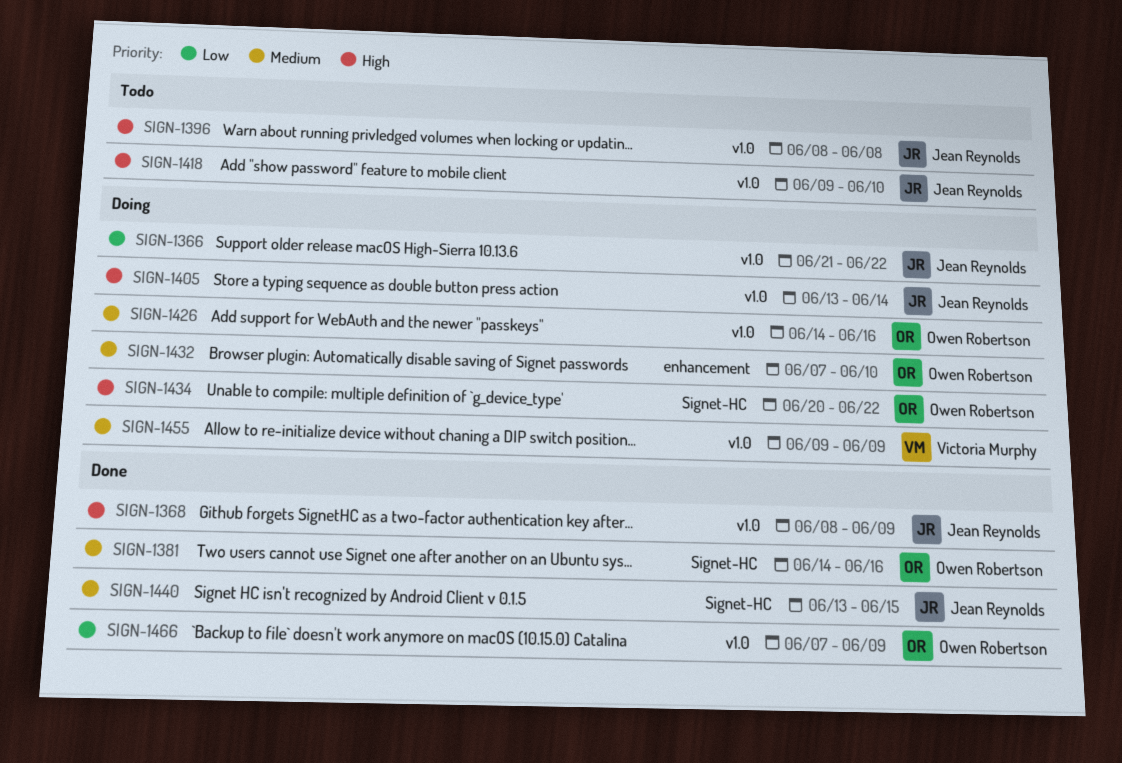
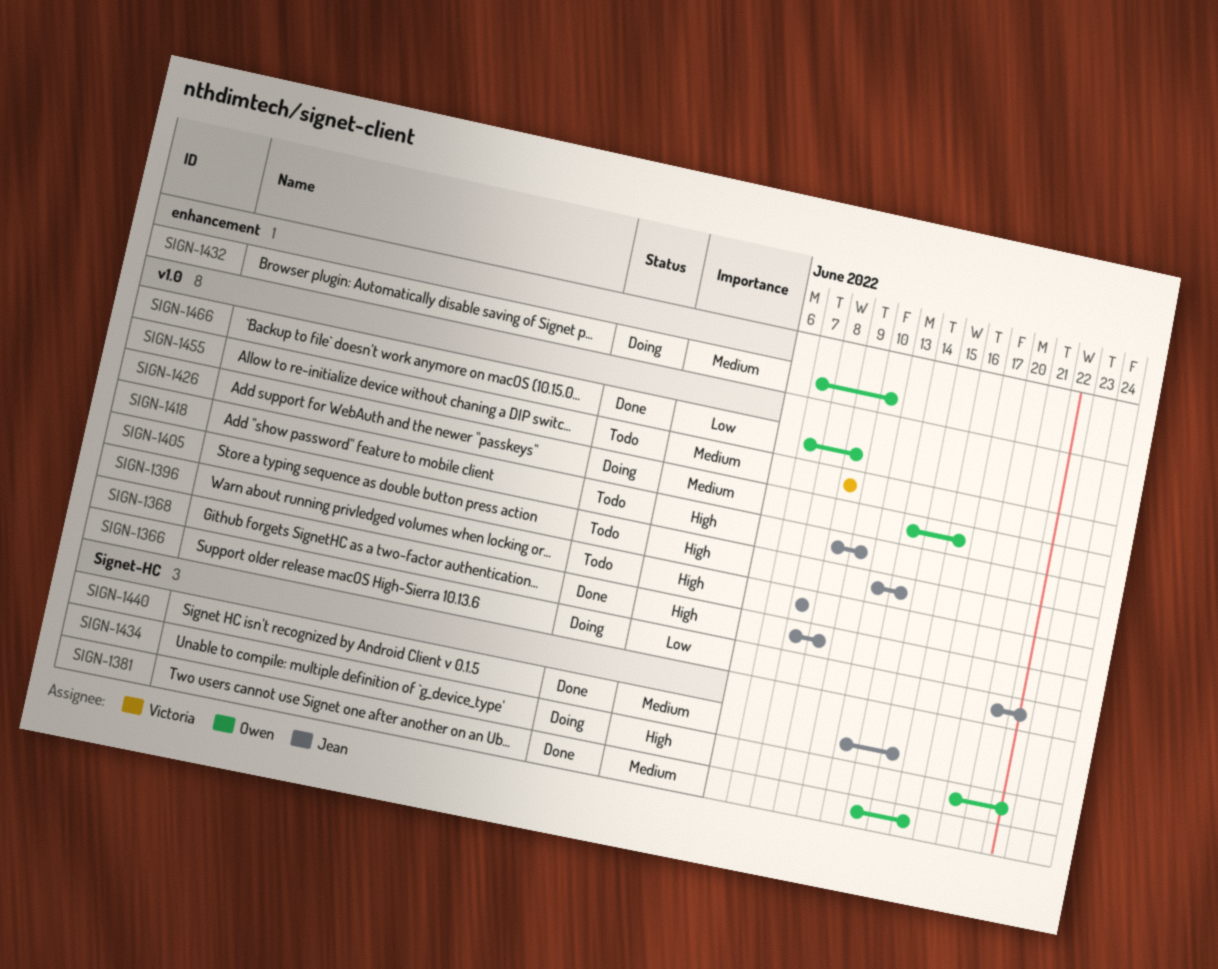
SIGN-1405, status: Doing -> Todo
SIGN-1455, status: Doing -> Todo

